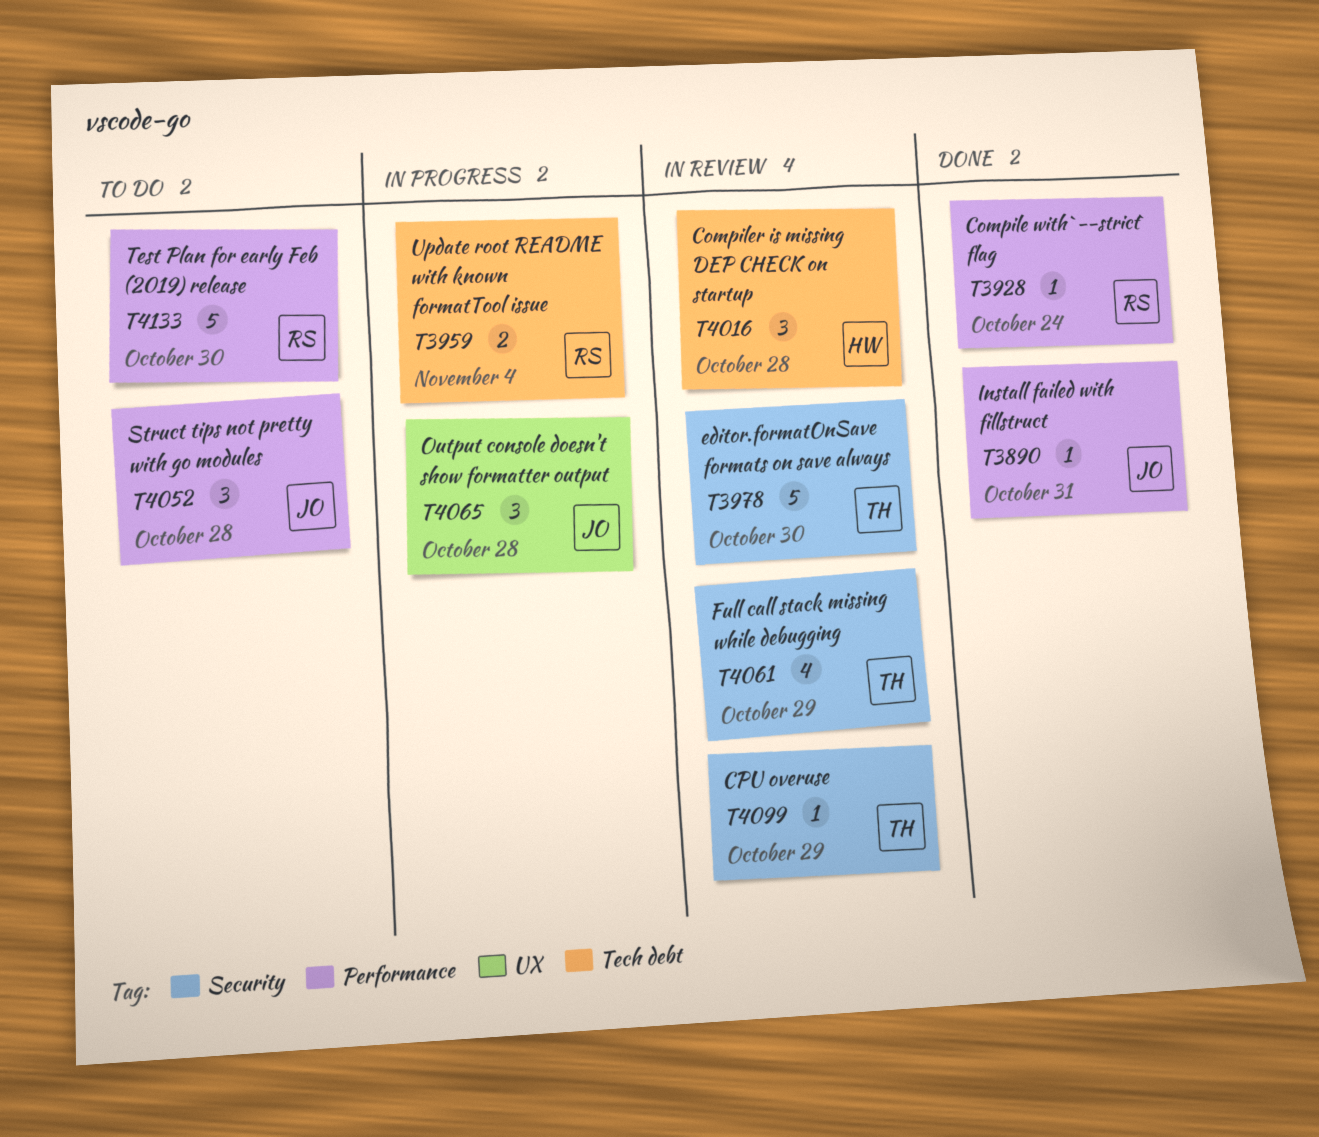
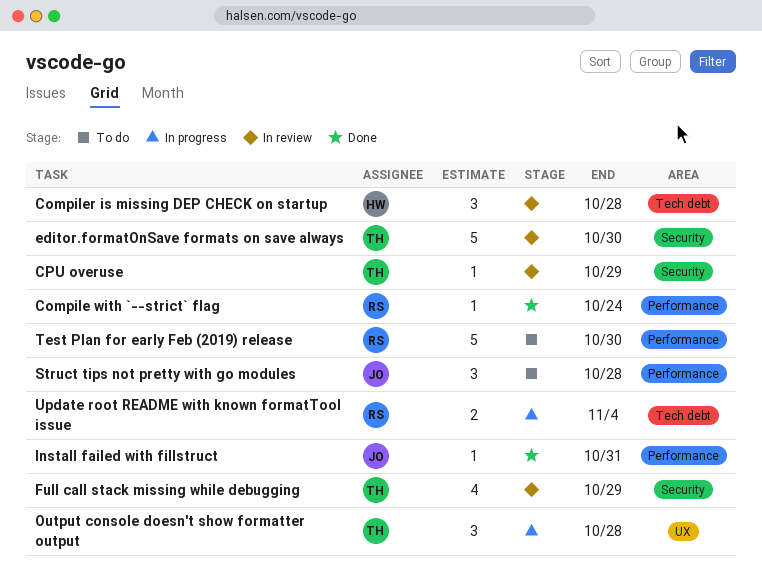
Output console doesn't show formatter output, owner: JO -> TH

